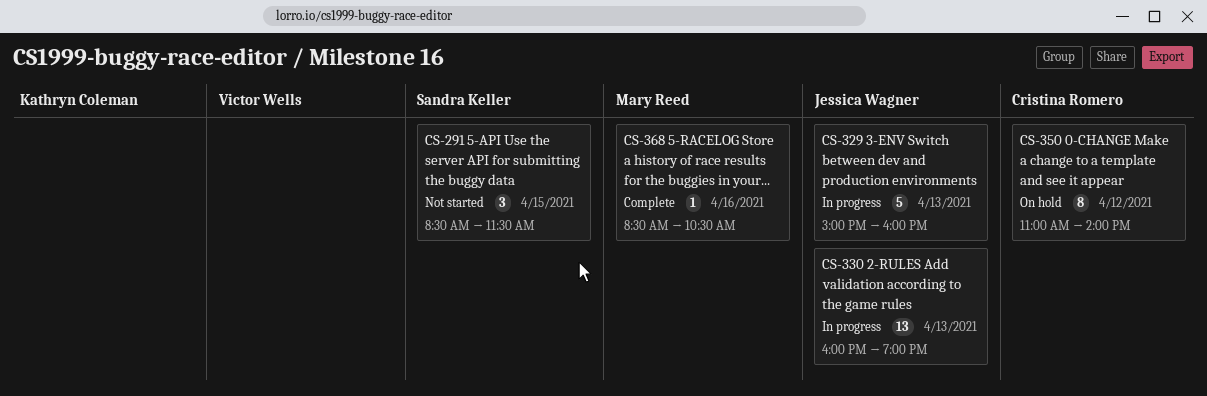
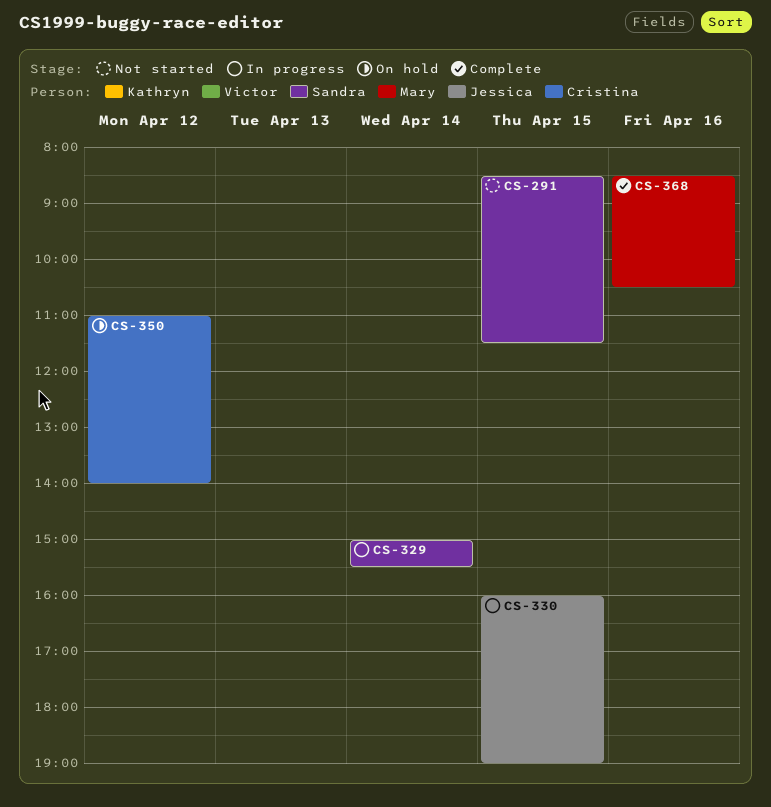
CS-329, owner: Jessica Wagner -> Sandra Keller
CS-329, day: Apr 13 -> Apr 14
CS-329, ends: 16:00 -> 15:30
CS-330, day: Apr 13 -> Apr 15

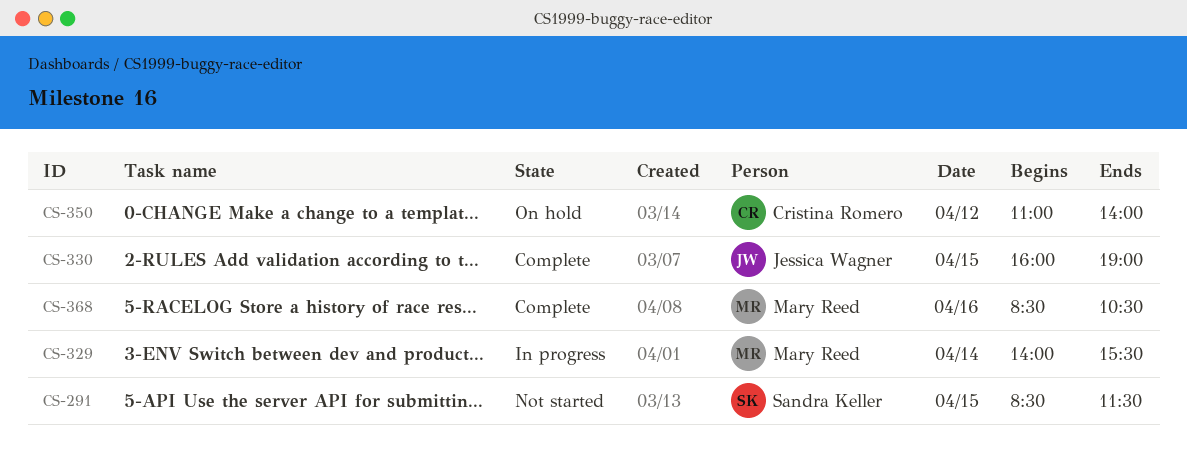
CS-329, owner: Sandra Keller -> Mary Reed
CS-329, begins: 15:00 -> 14:00
CS-330, status: In progress -> Complete

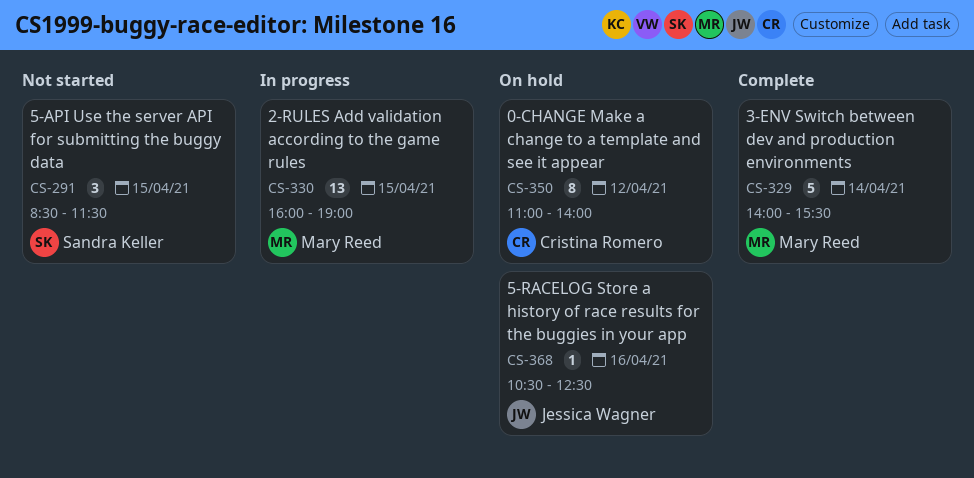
CS-329, status: In progress -> Complete
CS-330, status: Complete -> In progress
CS-330, owner: Jessica Wagner -> Mary Reed
CS-368, status: Complete -> On hold
CS-368, owner: Mary Reed -> Jessica Wagner
CS-368, begins: 08:30 -> 10:30
CS-368, ends: 10:30 -> 12:30

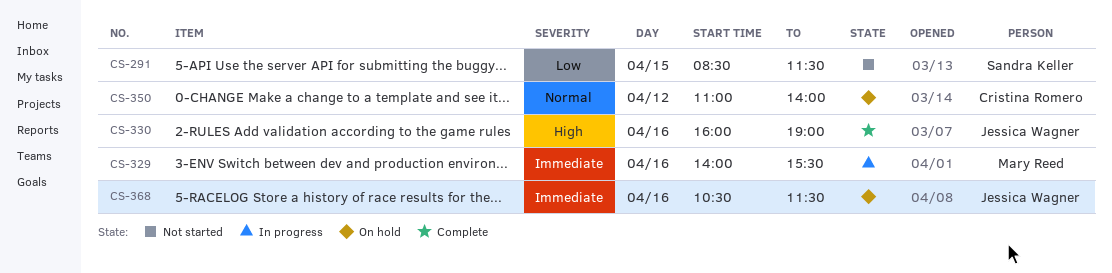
CS-329, status: Complete -> In progress
CS-329, day: Apr 14 -> Apr 16
CS-330, status: In progress -> Complete
CS-330, owner: Mary Reed -> Jessica Wagner
CS-330, day: Apr 15 -> Apr 16
CS-368, ends: 12:30 -> 11:30

